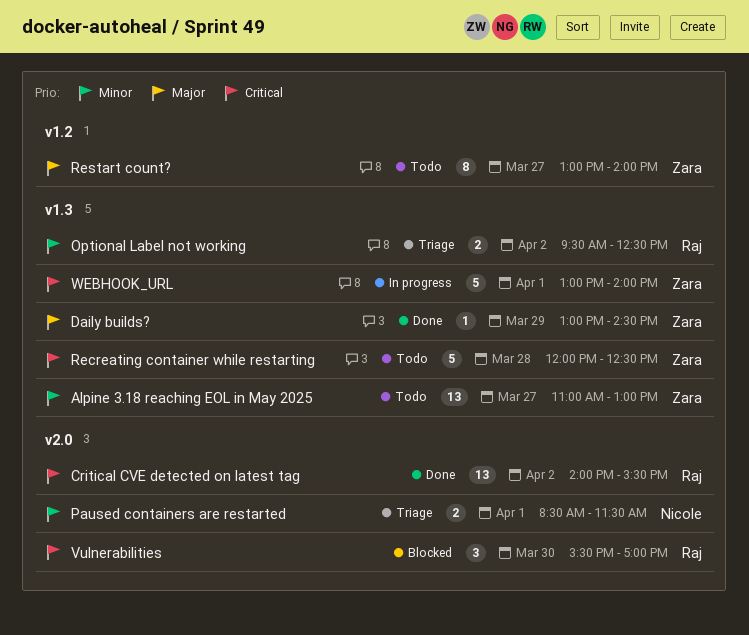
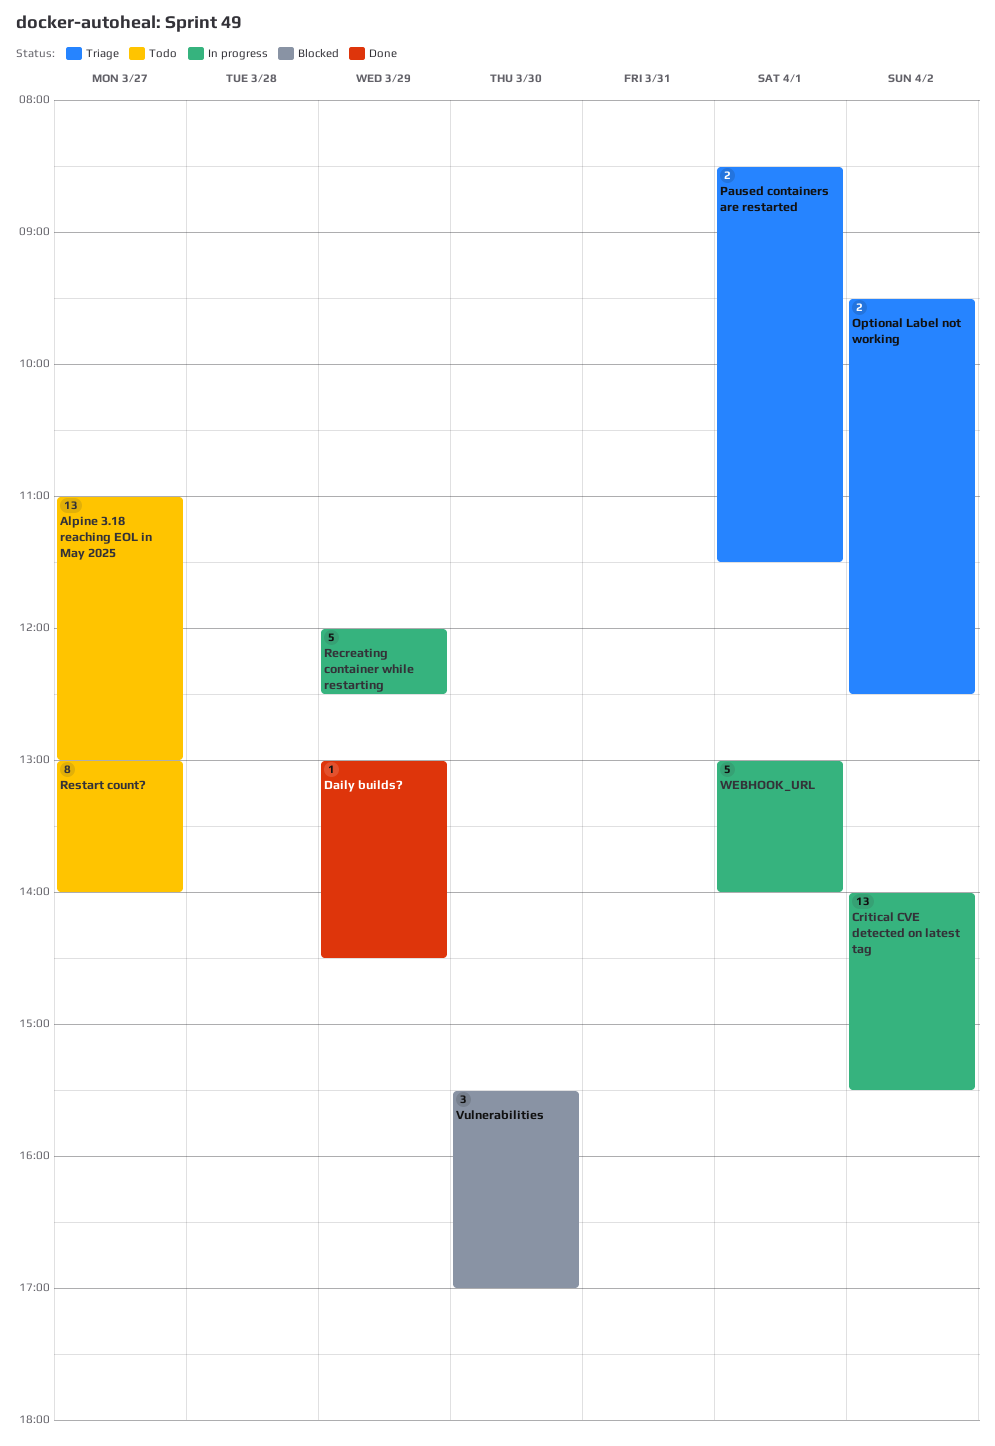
Critical CVE detected on latest tag, status: Done -> In progress
Recreating container while restarting, status: Todo -> In progress
Recreating container while restarting, day: Mar 28 -> Mar 29

